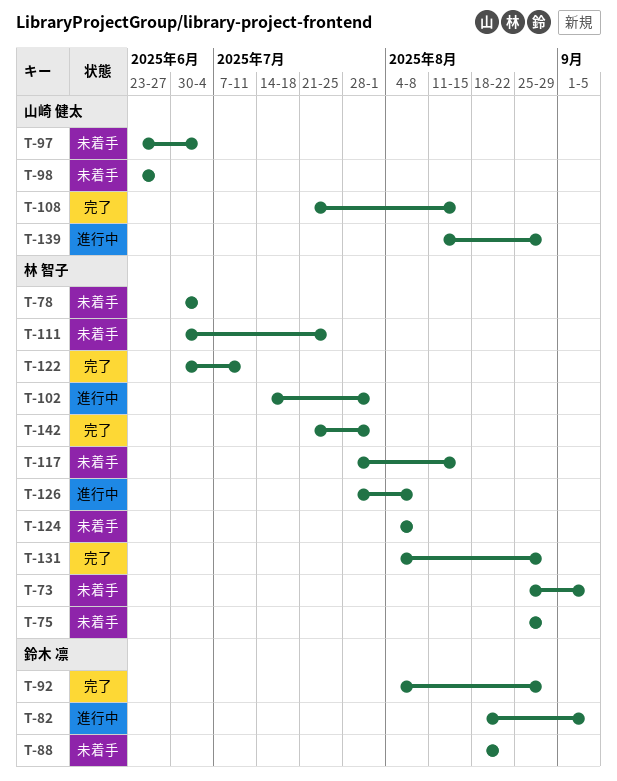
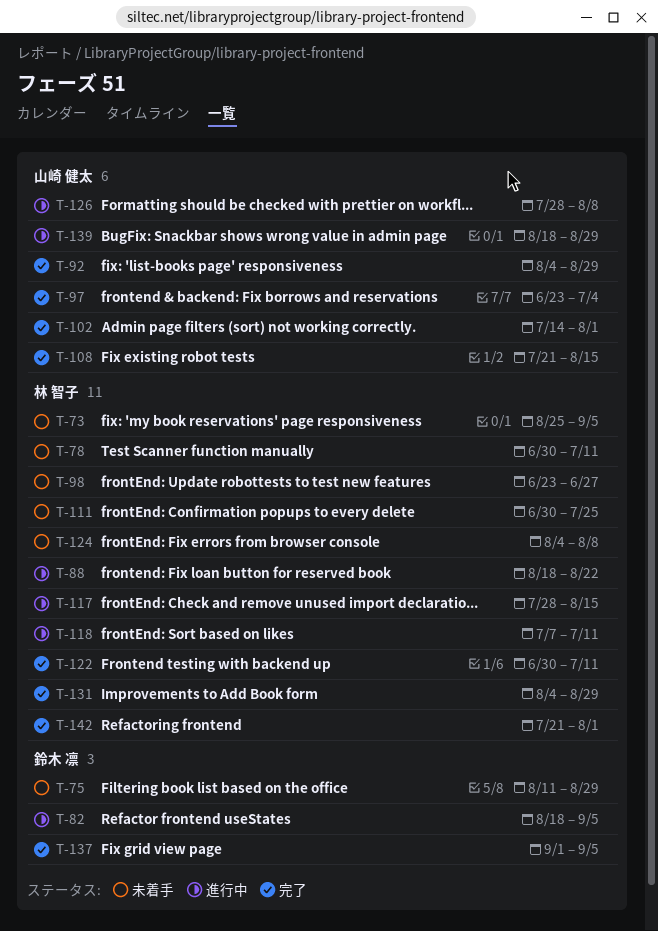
T-75, owner: 林 智子 -> 鈴木 凛
T-75, start: Aug 25 -> Aug 11
T-78, due: Jul 4 -> Jul 11
T-88, status: 未着手 -> 進行中
T-88, owner: 鈴木 凛 -> 林 智子
T-92, owner: 鈴木 凛 -> 山崎 健太
T-97, status: 未着手 -> 完了
T-98, owner: 山崎 健太 -> 林 智子
T-102, status: 進行中 -> 完了
T-102, owner: 林 智子 -> 山崎 健太
T-117, status: 未着手 -> 進行中
T-118: none -> present
T-126, owner: 林 智子 -> 山崎 健太
T-137: none -> present
T-139, start: Aug 11 -> Aug 18

